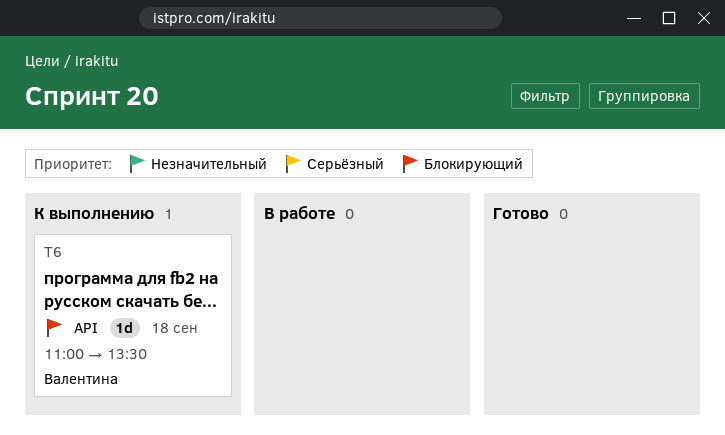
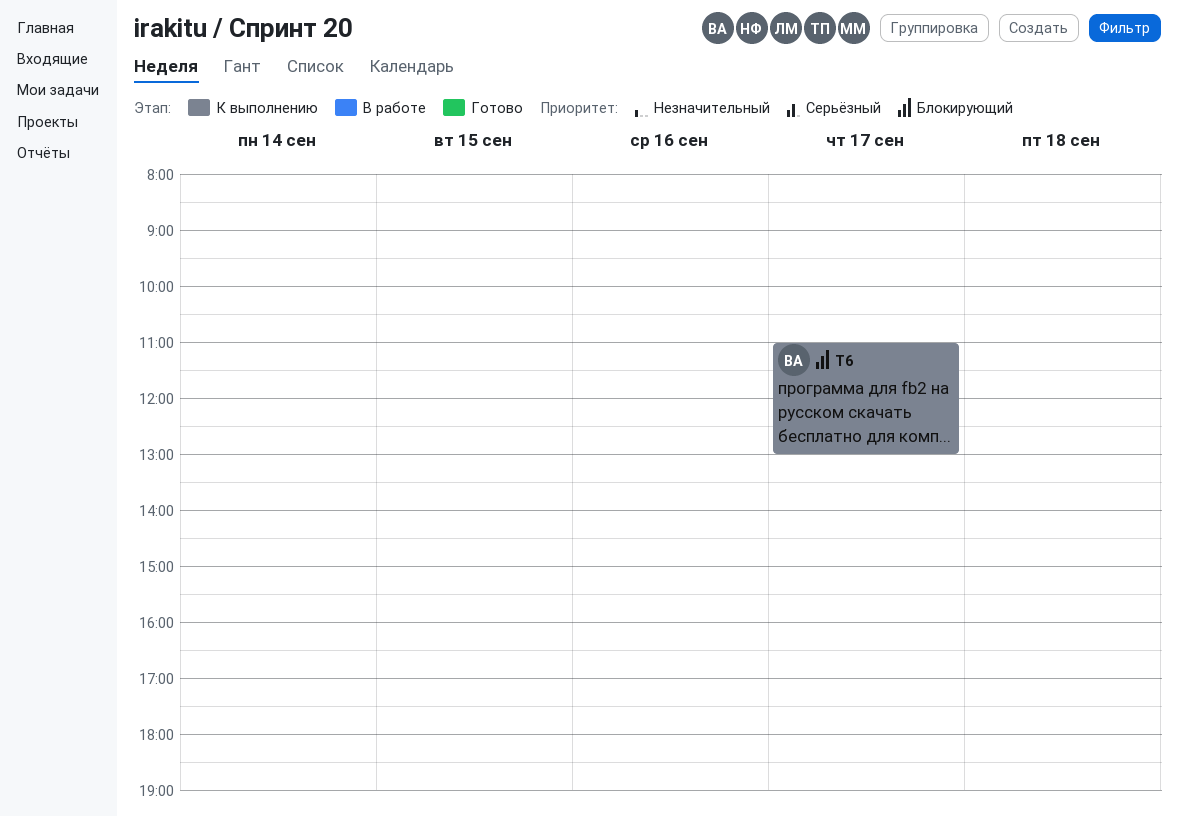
T6, day: Sep 18 -> Sep 17
T6, ends: 13:30 -> 13:00

